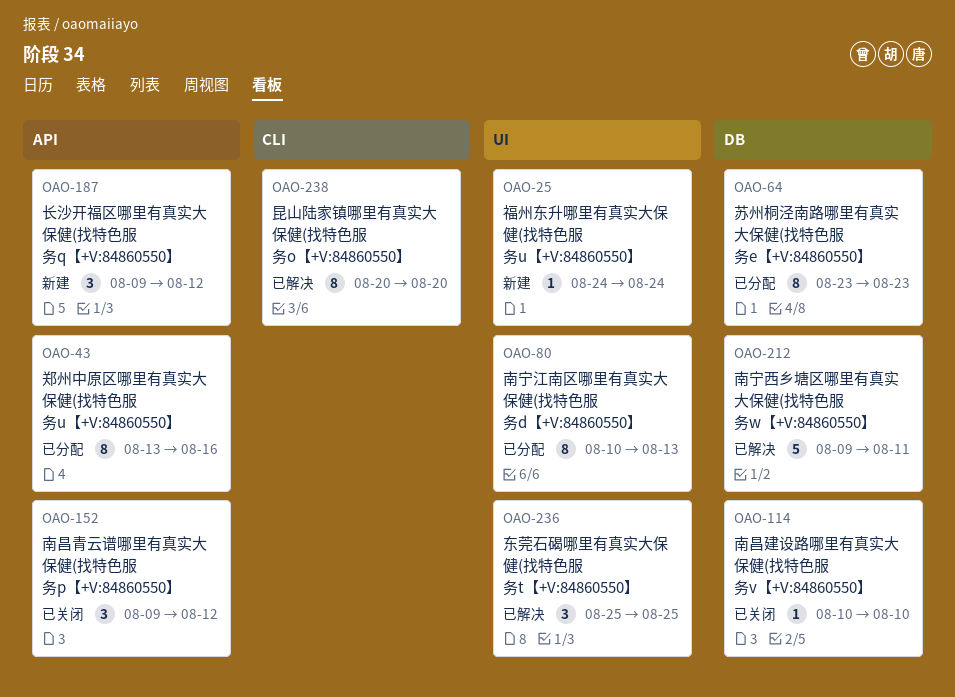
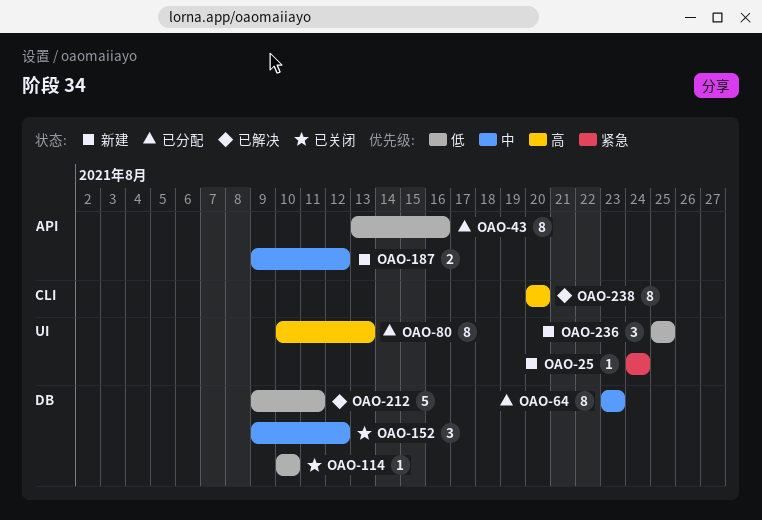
OAO-152, label: API -> DB
OAO-187, estimate: 3 -> 2
OAO-236, status: 已解决 -> 新建

